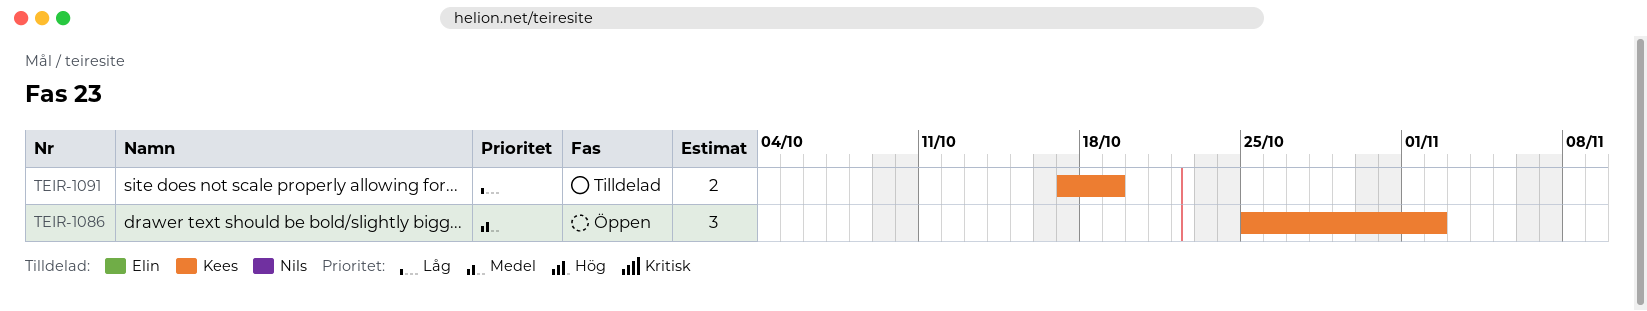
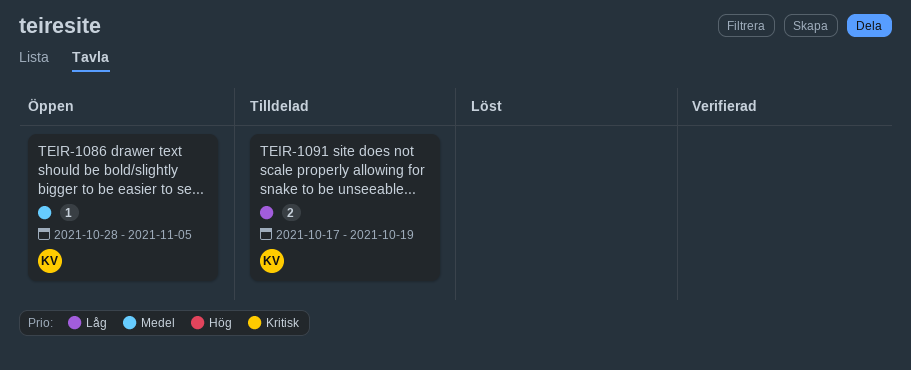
TEIR-1086, estimate: 3 -> 1
TEIR-1086, start: Oct 25 -> Oct 28
TEIR-1086, due: Nov 2 -> Nov 5

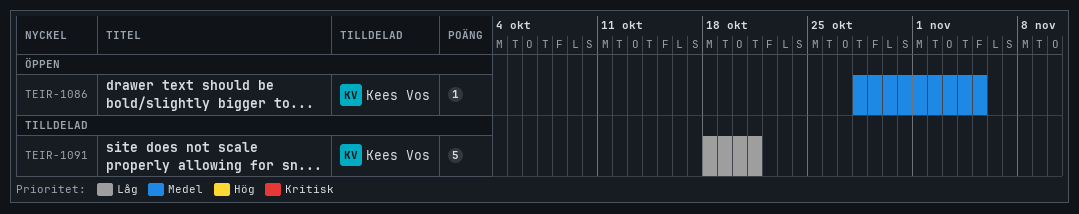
TEIR-1091, estimate: 2 -> 5
TEIR-1091, start: Oct 17 -> Oct 18
TEIR-1091, due: Oct 19 -> Oct 21

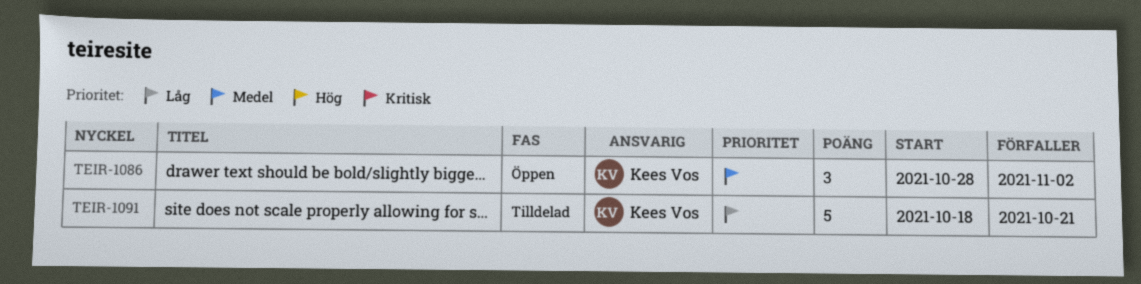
TEIR-1086, estimate: 1 -> 3
TEIR-1086, due: Nov 5 -> Nov 2

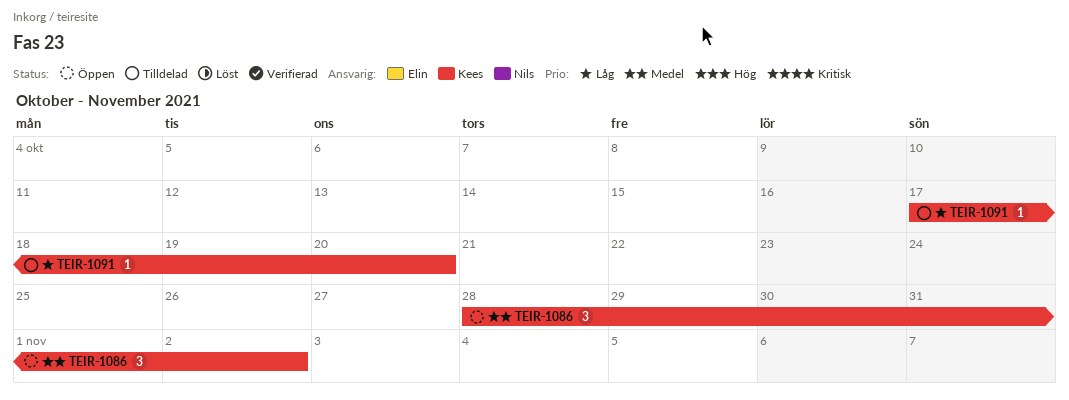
TEIR-1091, estimate: 5 -> 1
TEIR-1091, start: Oct 18 -> Oct 17
TEIR-1091, due: Oct 21 -> Oct 20

